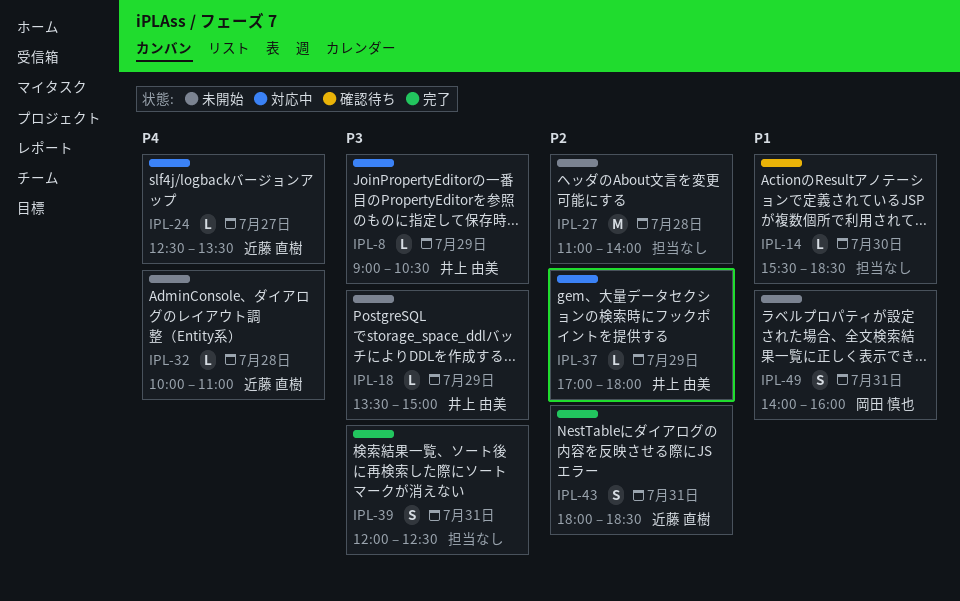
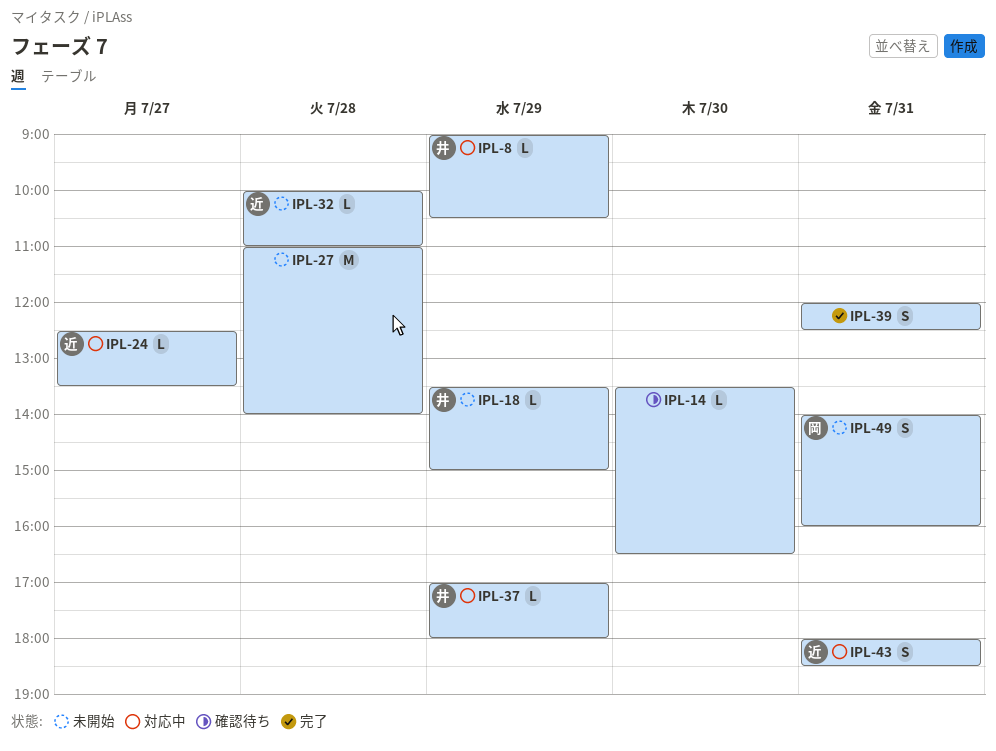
IPL-14, begins: 15:30 -> 13:30
IPL-14, ends: 18:30 -> 16:30
IPL-43, status: 完了 -> 対応中

